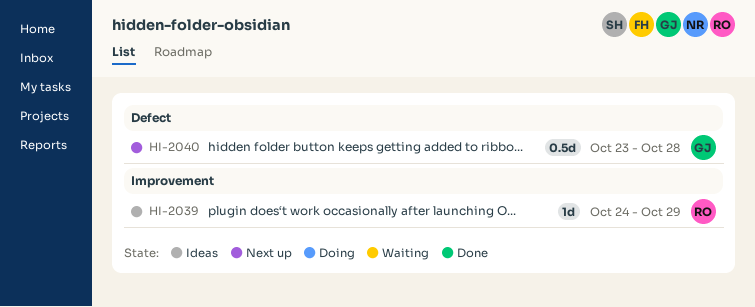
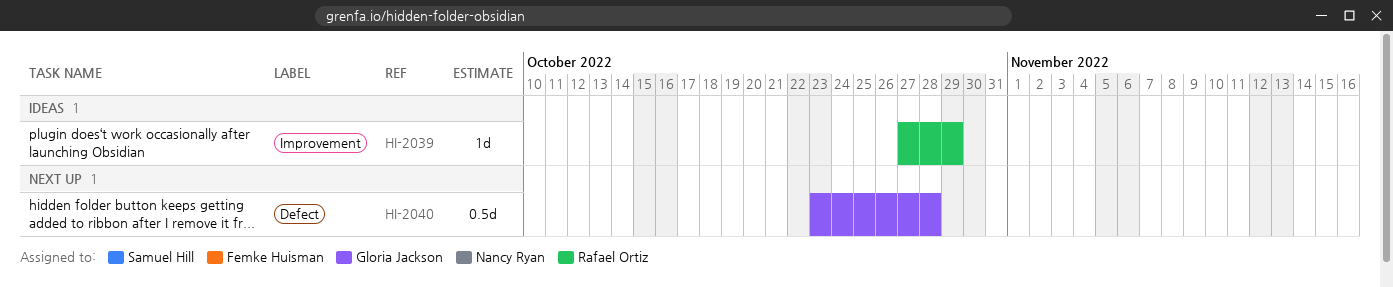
HI-2039, start: Oct 24 -> Oct 27

